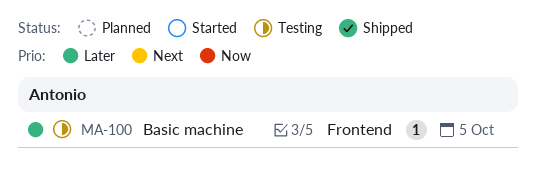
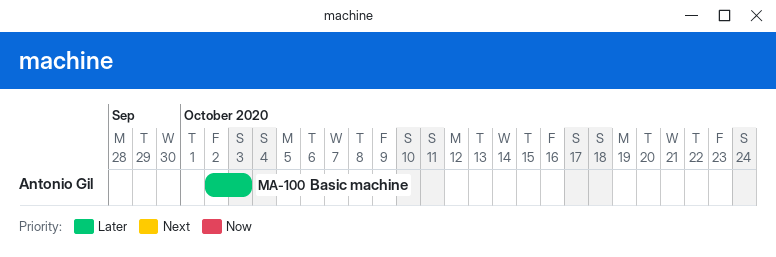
MA-100, due: Oct 5 -> Oct 3

